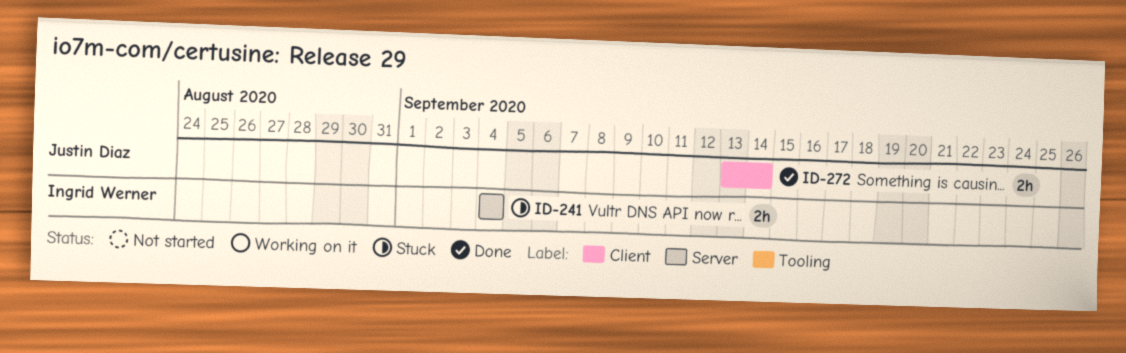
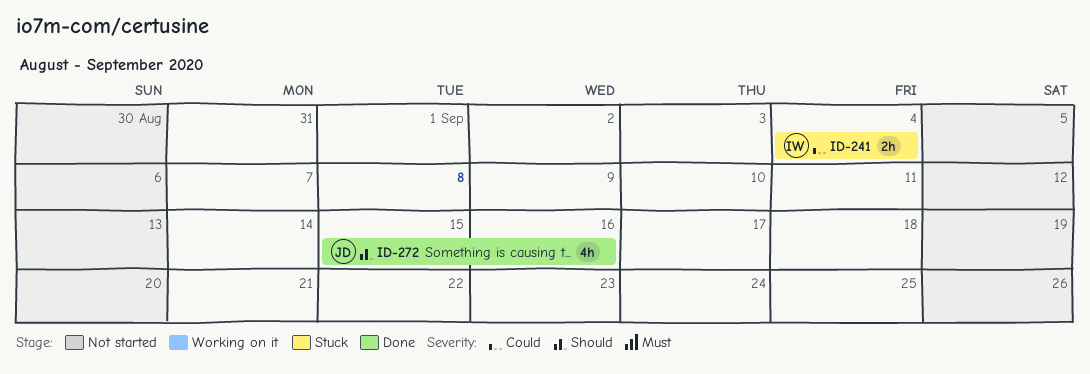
ID-272, estimate: 2h -> 4h
ID-272, start: Sep 13 -> Sep 15
ID-272, due: Sep 14 -> Sep 16

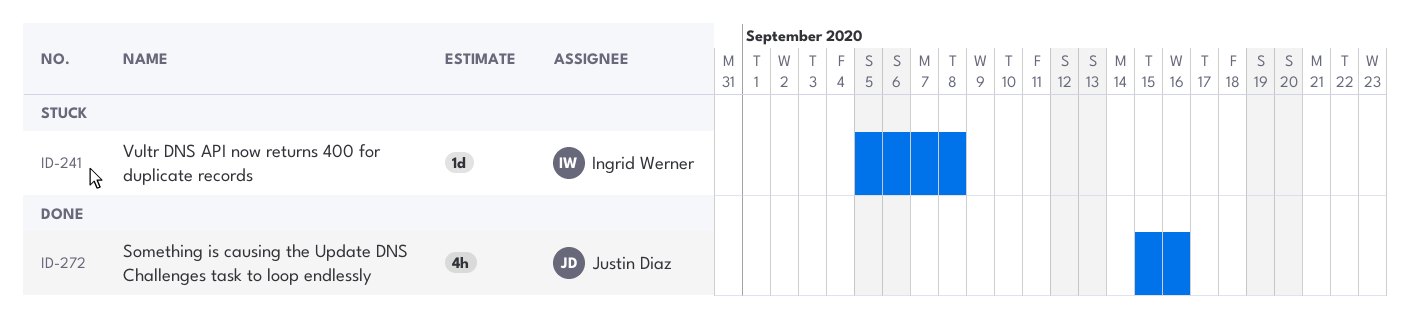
ID-241, estimate: 2h -> 1d
ID-241, start: Sep 4 -> Sep 5
ID-241, due: Sep 4 -> Sep 8

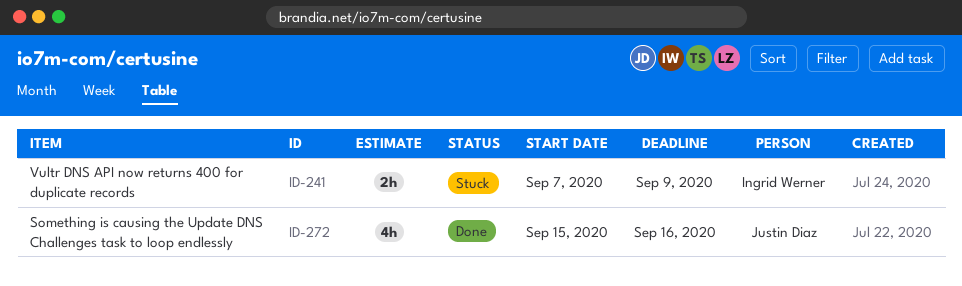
ID-241, estimate: 1d -> 2h
ID-241, start: Sep 5 -> Sep 7
ID-241, due: Sep 8 -> Sep 9

